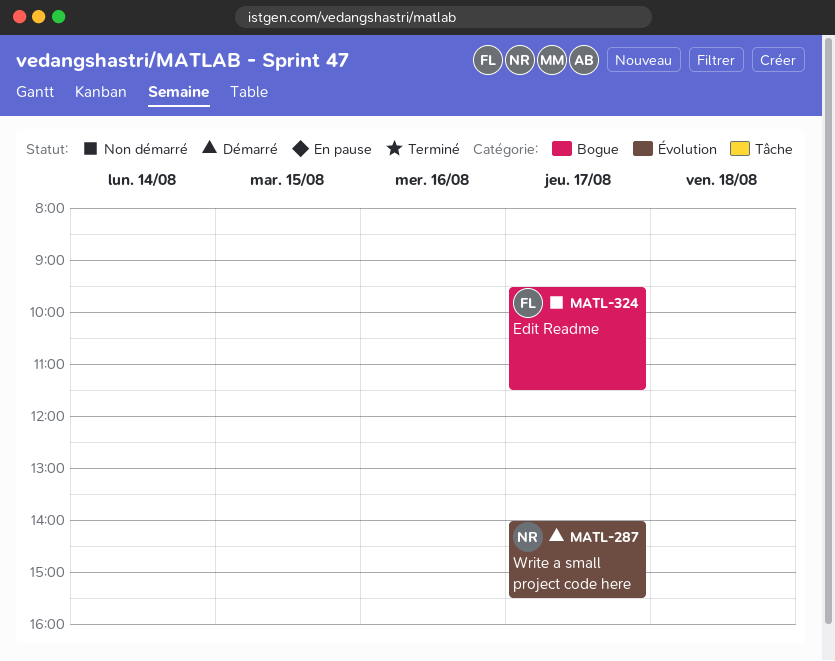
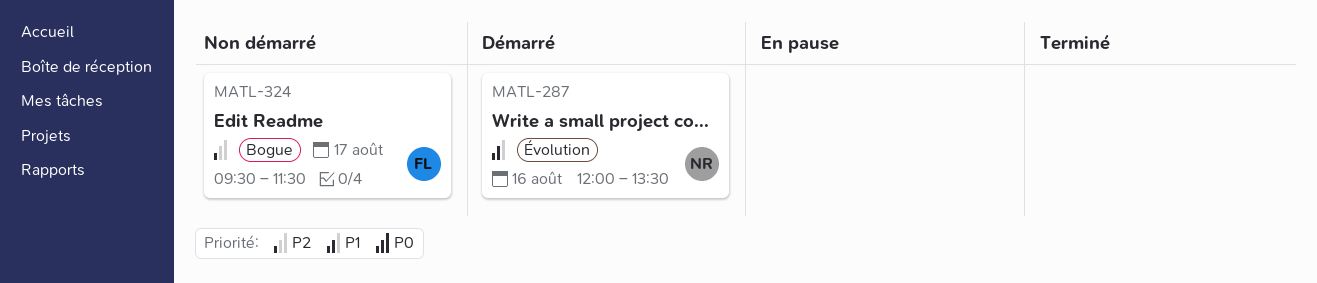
MATL-287, day: Aug 17 -> Aug 16
MATL-287, begins: 14:00 -> 12:00
MATL-287, ends: 15:30 -> 13:30

